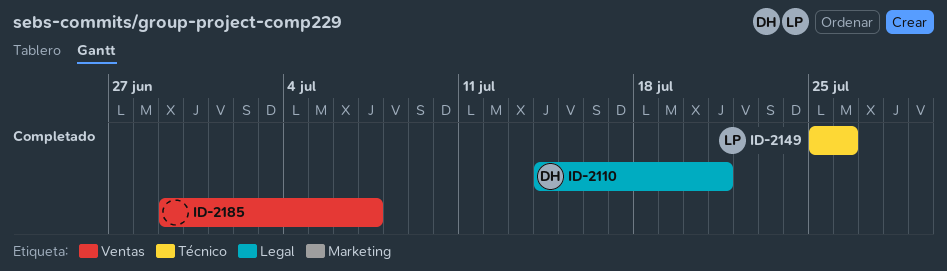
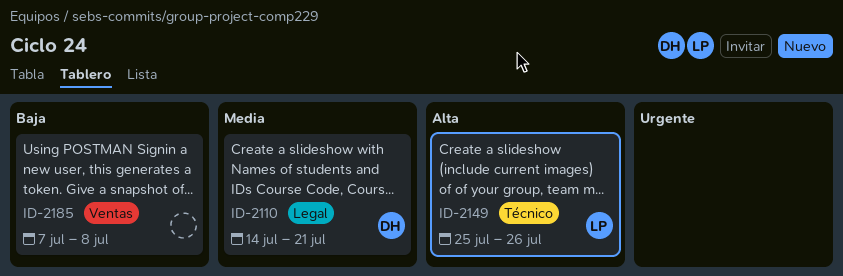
ID-2185, start: Jun 29 -> Jul 7
ID-2185, due: Jul 7 -> Jul 8

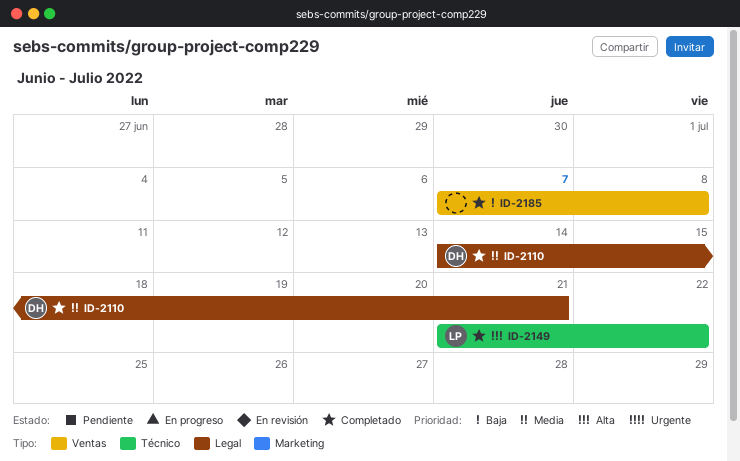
ID-2149, start: Jul 25 -> Jul 21
ID-2149, due: Jul 26 -> Jul 22

